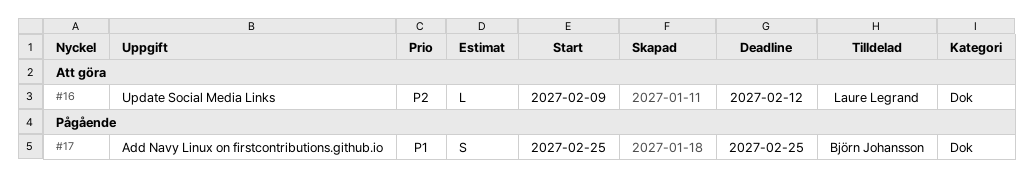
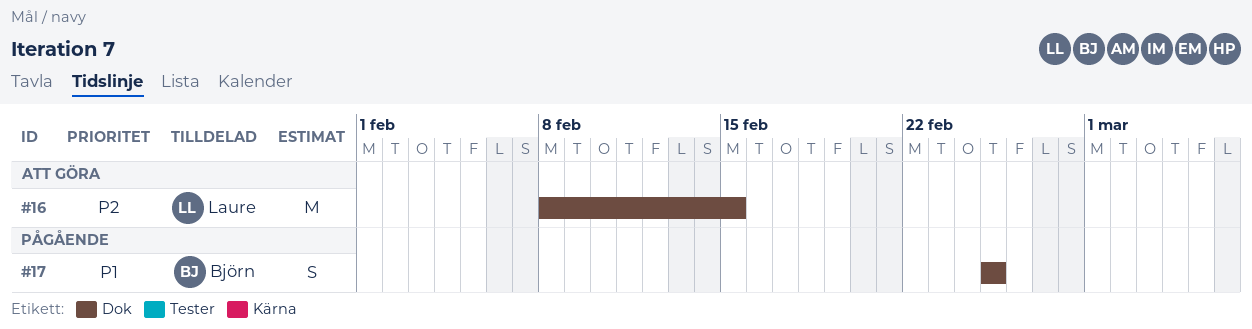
#16, estimate: L -> M
#16, start: Feb 9 -> Feb 8
#16, due: Feb 12 -> Feb 15

